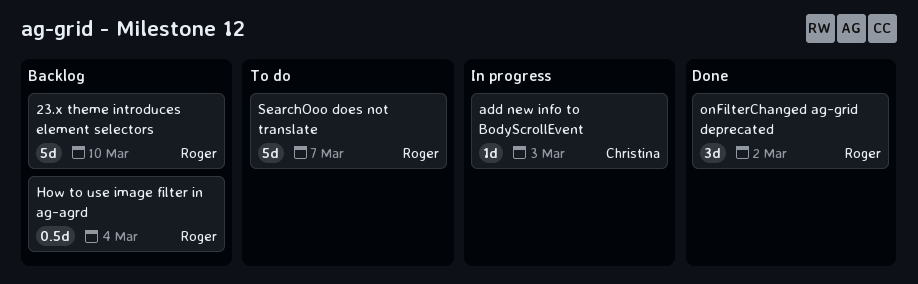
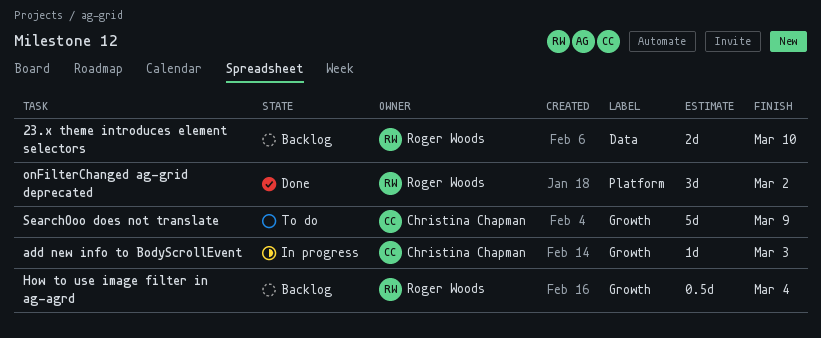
23.x theme introduces element selectors, estimate: 5d -> 2d
SearchOoo does not translate, owner: Roger Woods -> Christina Chapman
SearchOoo does not translate, due: Mar 7 -> Mar 9

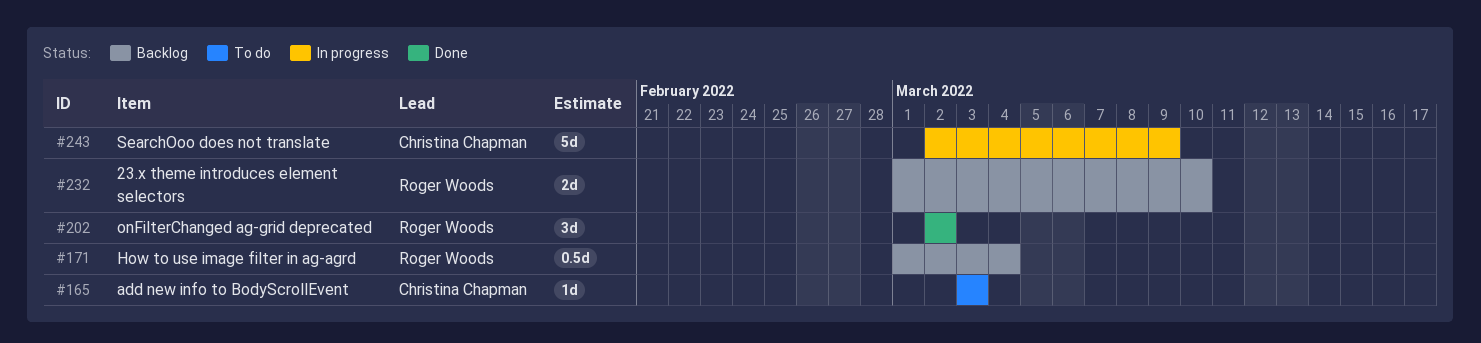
add new info to BodyScrollEvent, status: In progress -> To do
SearchOoo does not translate, status: To do -> In progress

